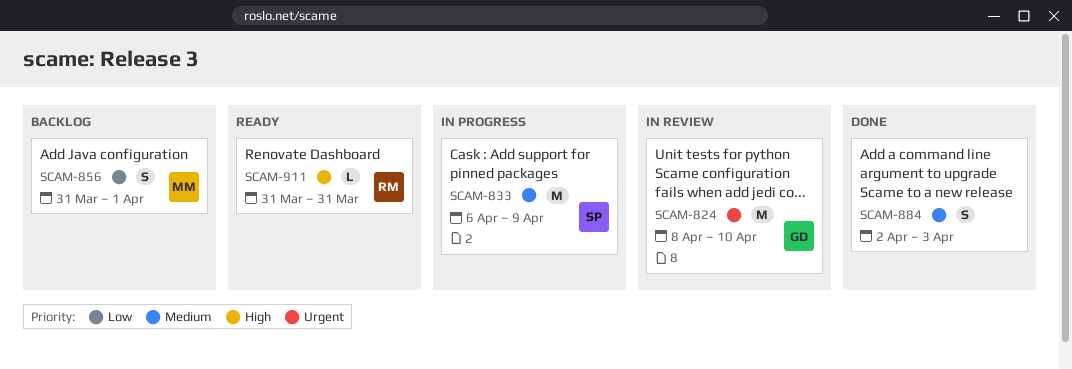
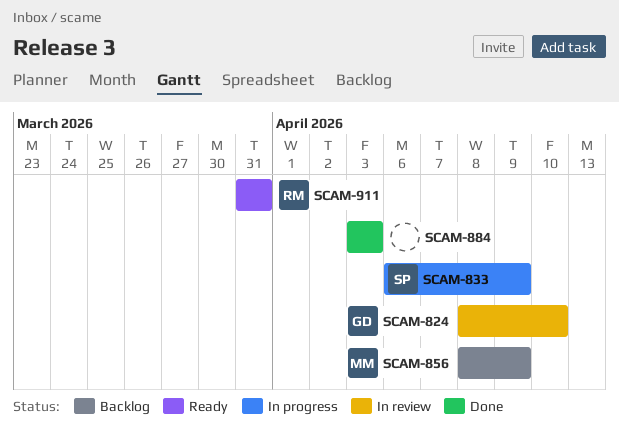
SCAM-856, start: Mar 31 -> Apr 8
SCAM-856, due: Apr 1 -> Apr 9
SCAM-884, start: Apr 2 -> Apr 3

